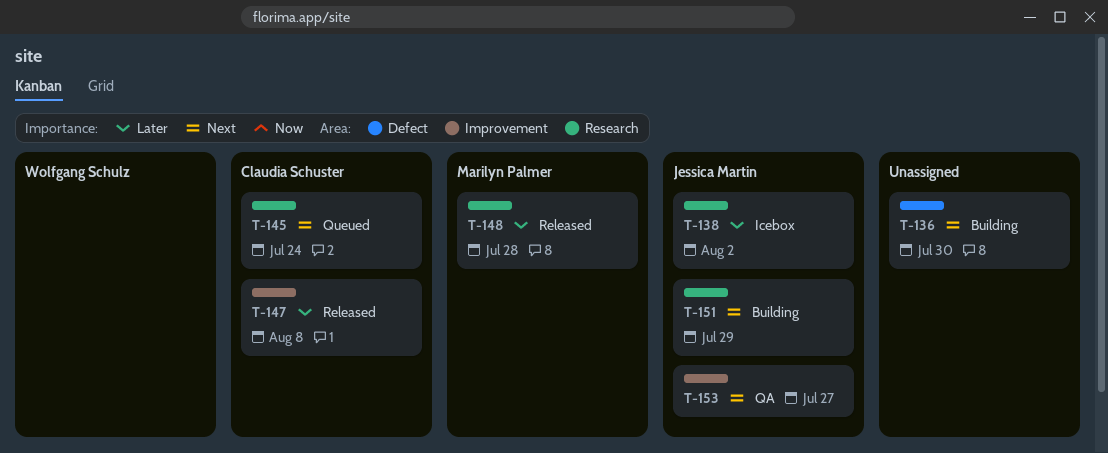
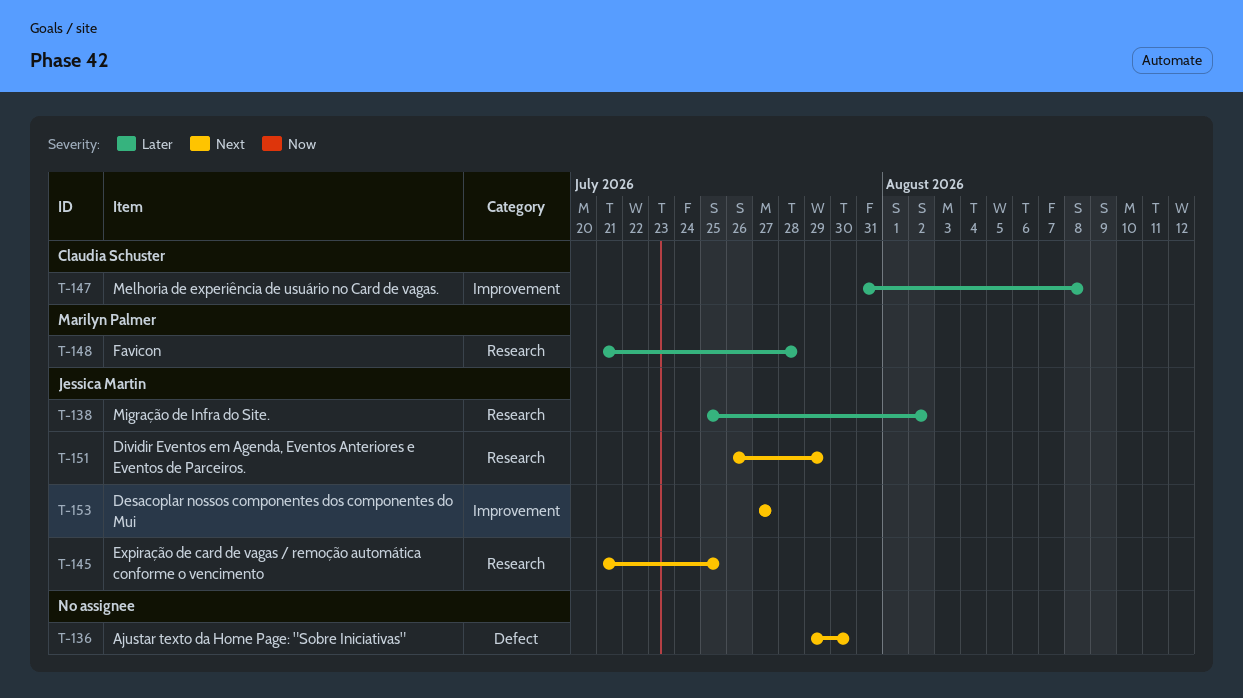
T-145, owner: Claudia Schuster -> Jessica Martin
T-145, due: Jul 24 -> Jul 25

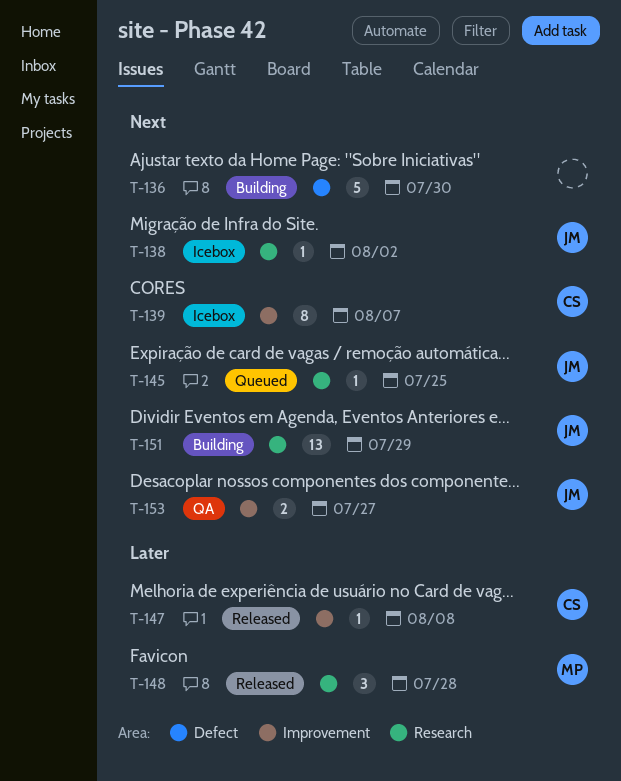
T-138, priority: Later -> Next
T-139: none -> present

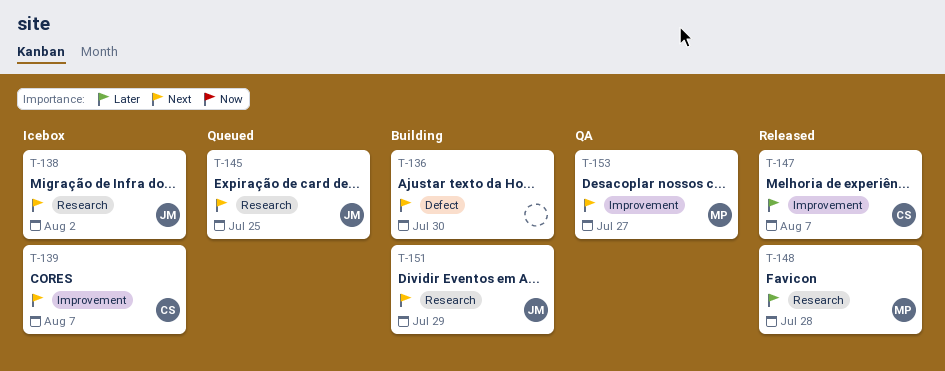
T-147, due: Aug 8 -> Aug 7
T-153, owner: JM -> MP

